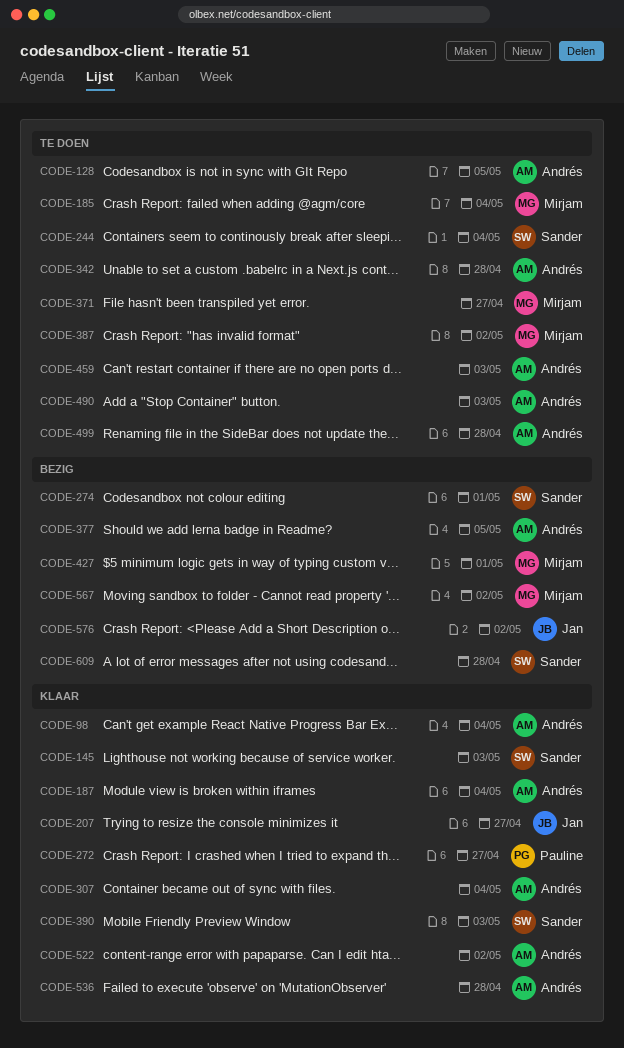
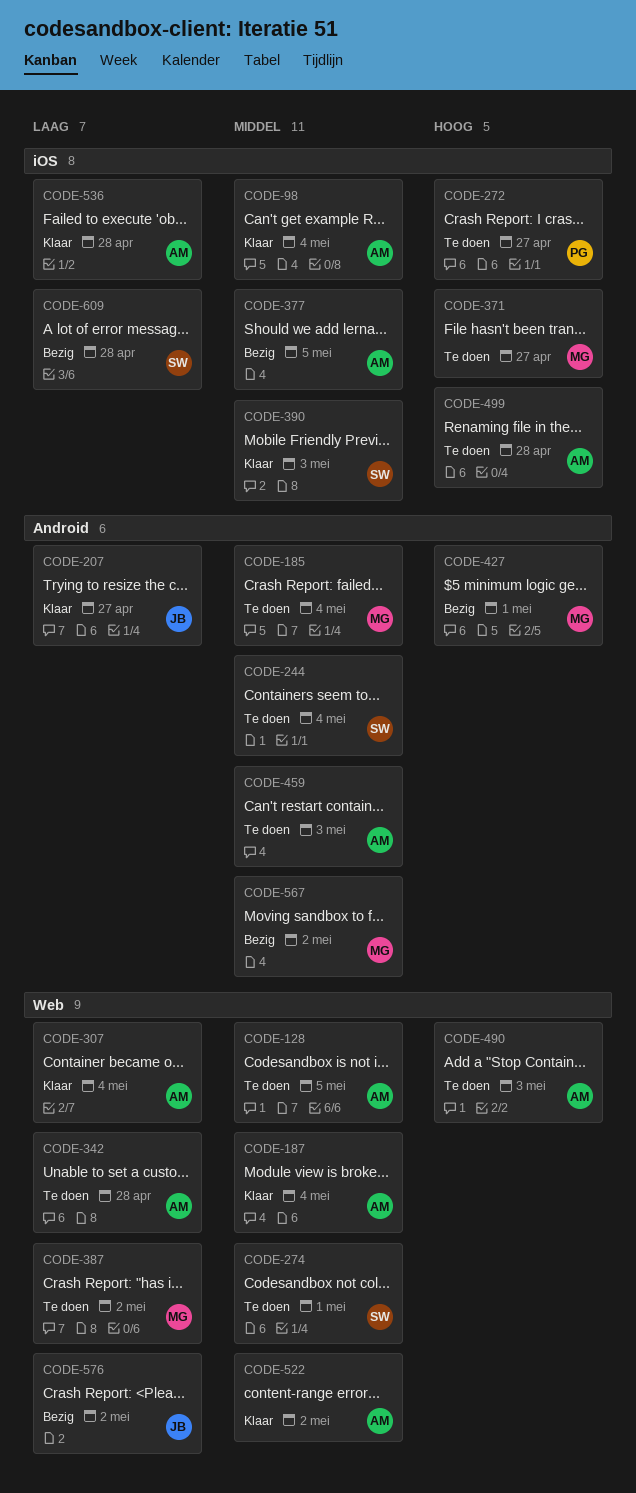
CODE-145: present -> none
CODE-272, status: Klaar -> Te doen
CODE-274, status: Bezig -> Te doen

